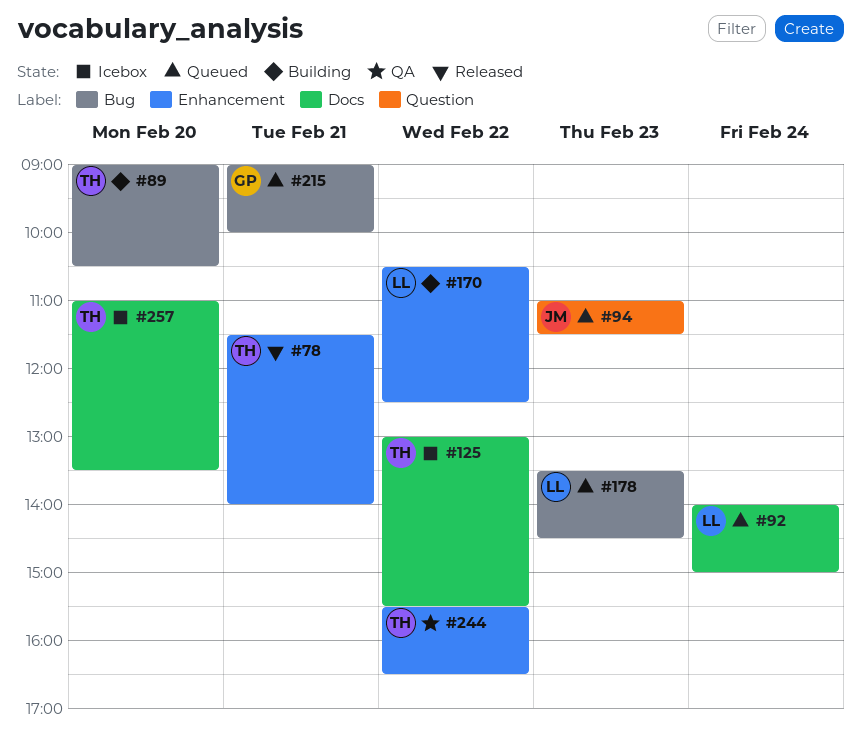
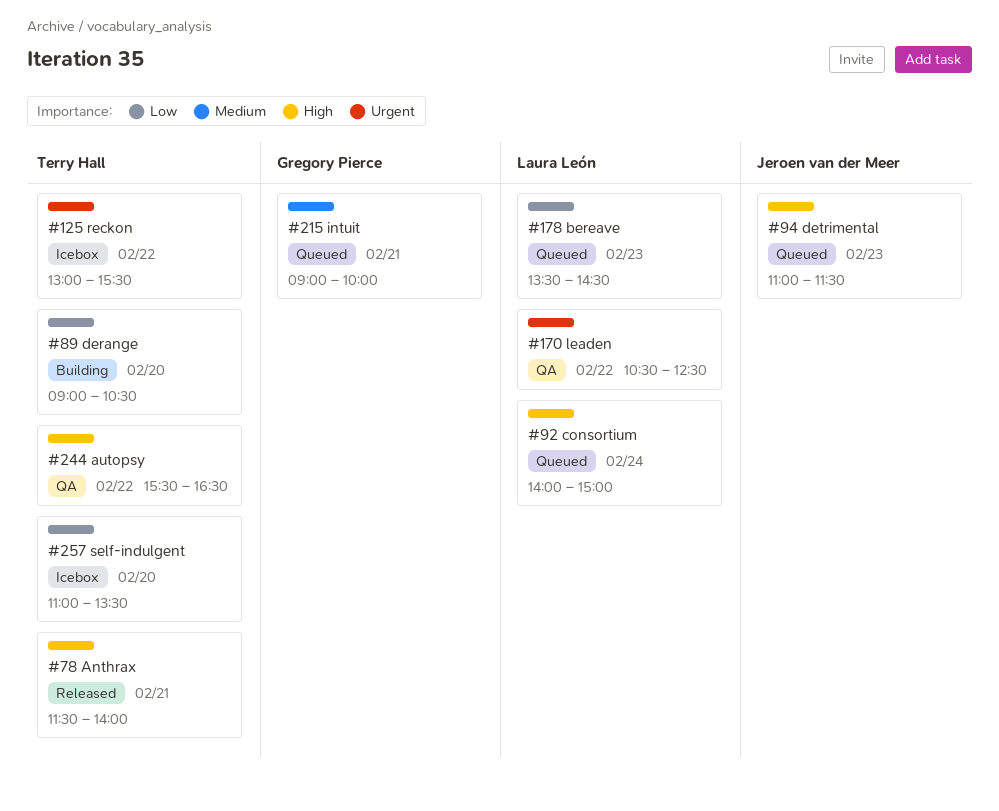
#170, status: Building -> QA

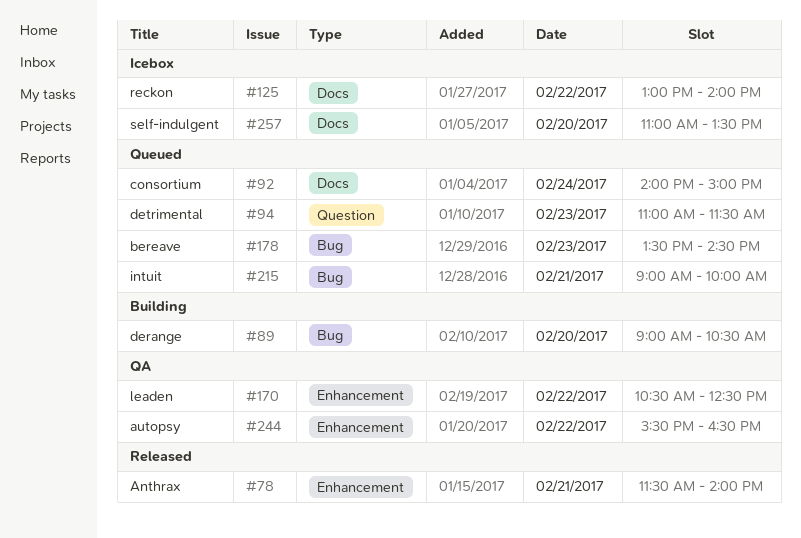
#125, ends: 15:30 -> 14:00

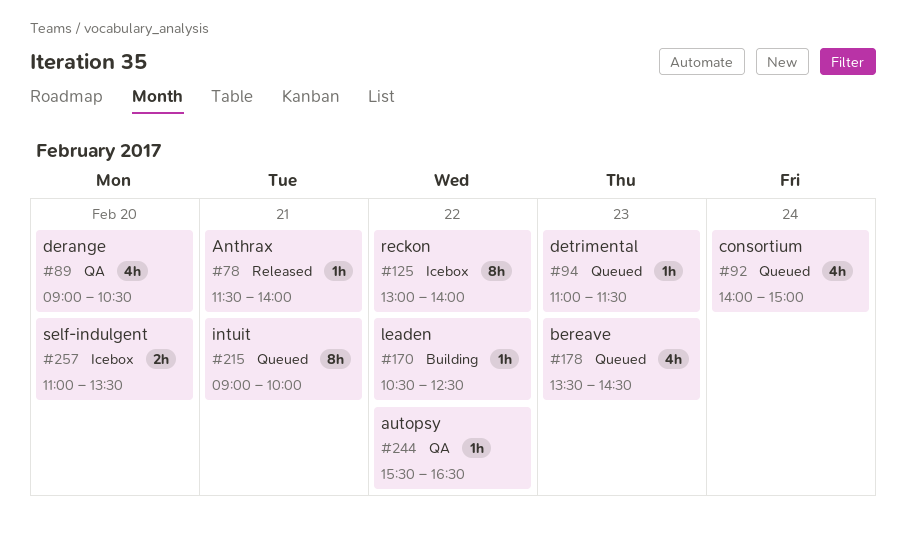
#89, status: Building -> QA
#170, status: QA -> Building

